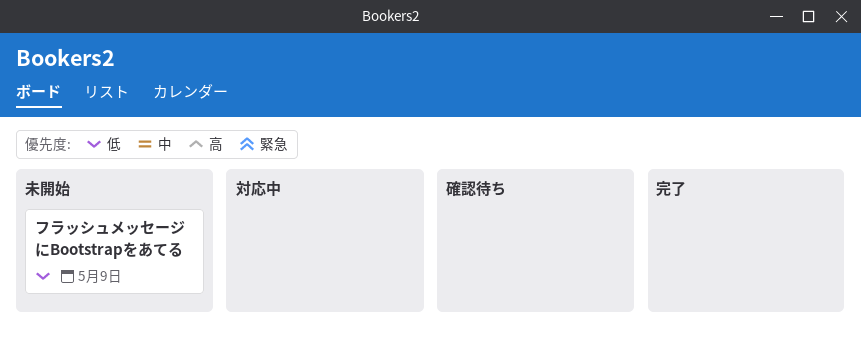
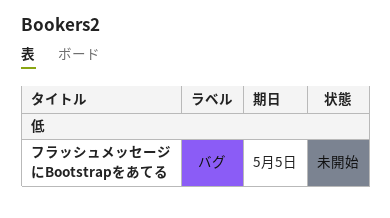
フラッシュメッセージにBootstrapをあてる, due: May 9 -> May 5

